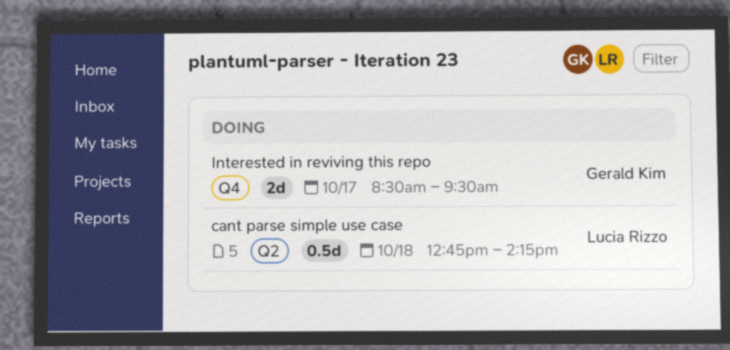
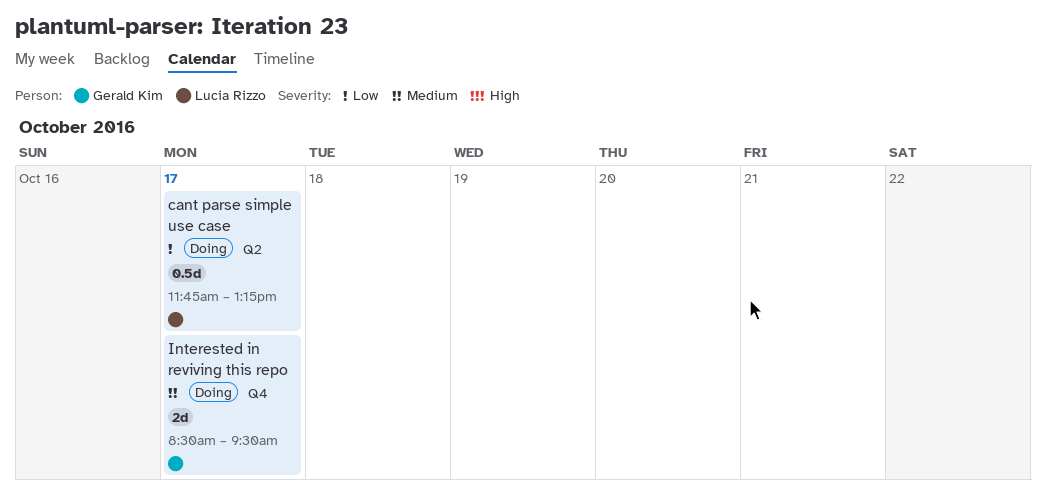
cant parse simple use case, day: Oct 18 -> Oct 17
cant parse simple use case, begins: 12:45 -> 11:45
cant parse simple use case, ends: 14:15 -> 13:15

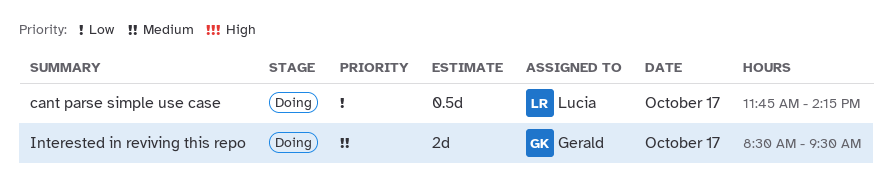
cant parse simple use case, ends: 13:15 -> 14:15

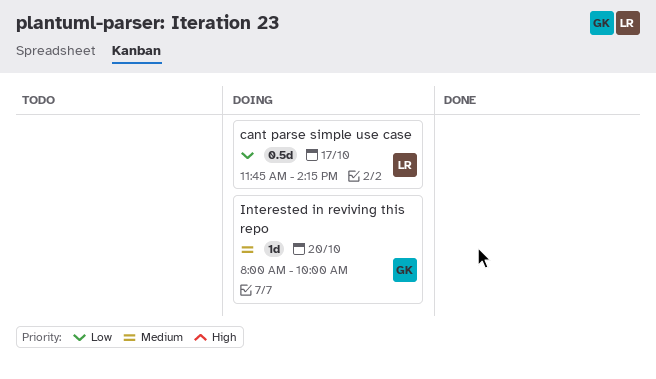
Interested in reviving this repo, estimate: 2d -> 1d
Interested in reviving this repo, day: Oct 17 -> Oct 20
Interested in reviving this repo, begins: 08:30 -> 08:00
Interested in reviving this repo, ends: 09:30 -> 10:00

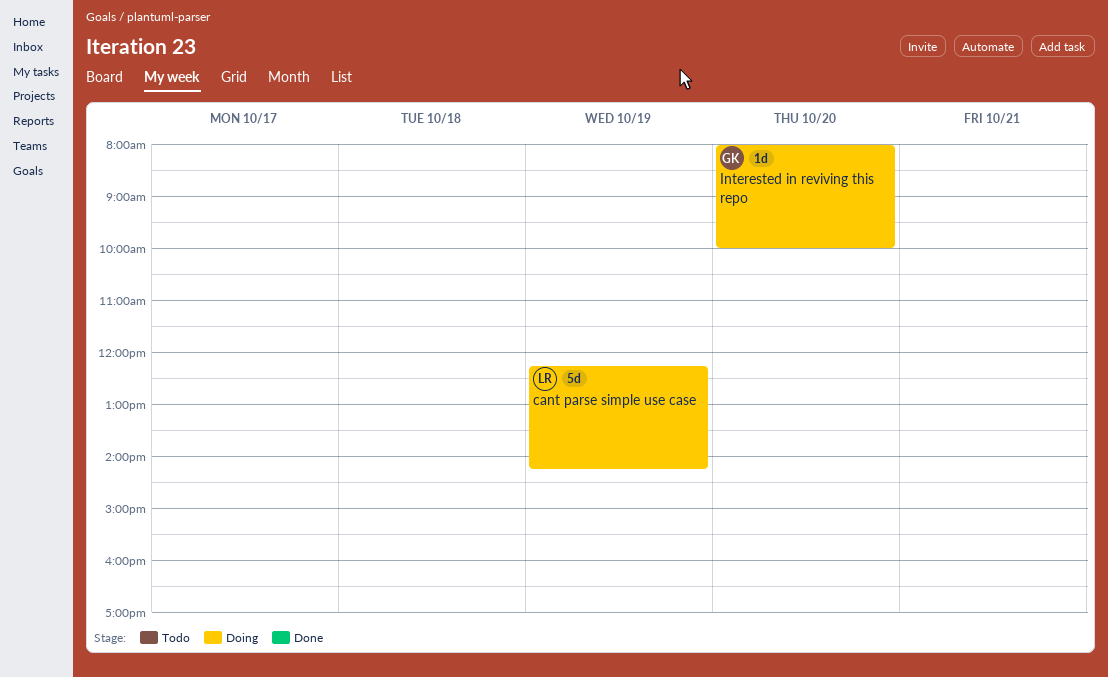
cant parse simple use case, estimate: 0.5d -> 5d
cant parse simple use case, day: Oct 17 -> Oct 19
cant parse simple use case, begins: 11:45 -> 12:15

